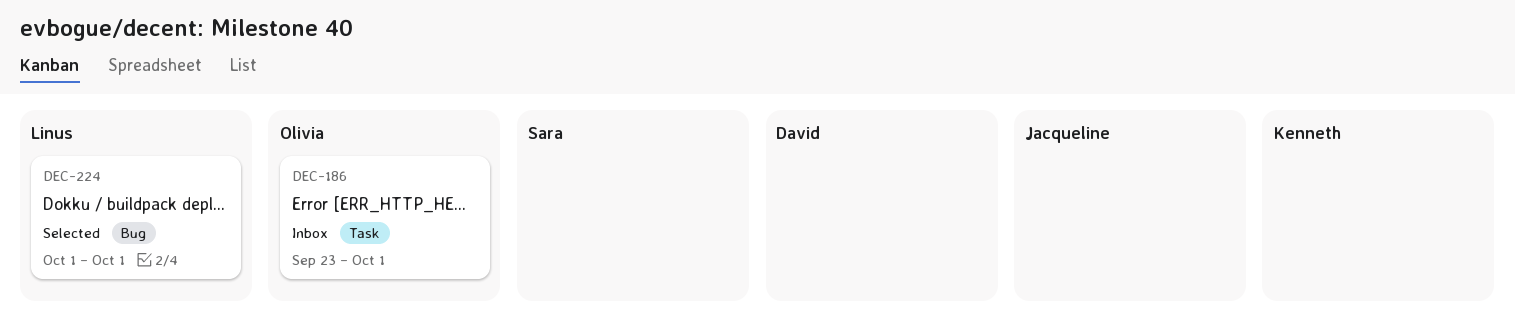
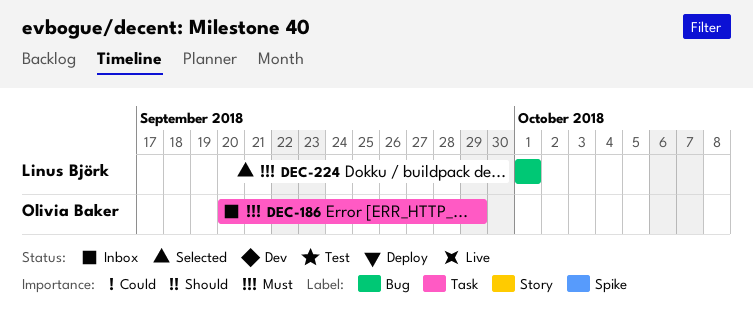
DEC-186, start: Sep 23 -> Sep 20
DEC-186, due: Oct 1 -> Sep 29

